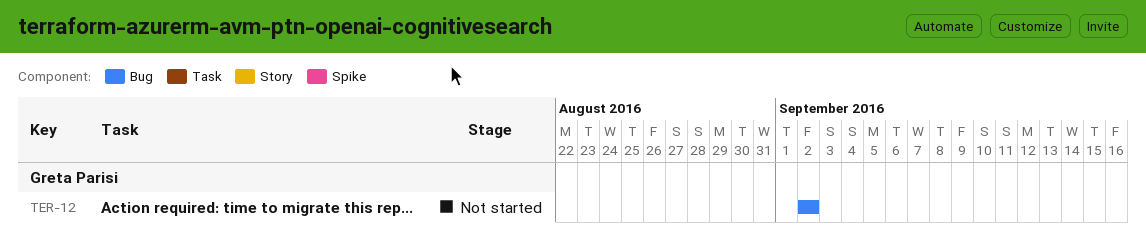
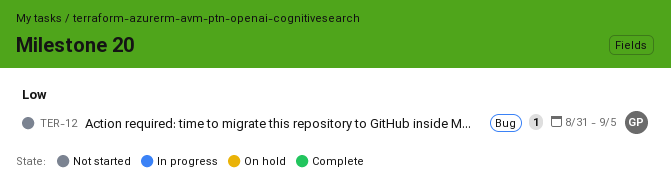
TER-12, start: Sep 2 -> Aug 31
TER-12, due: Sep 2 -> Sep 5

